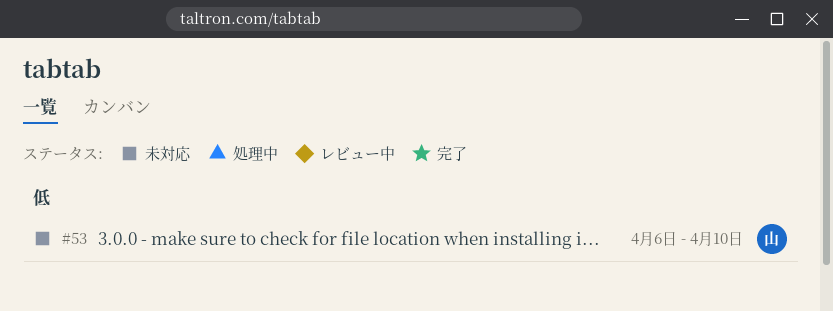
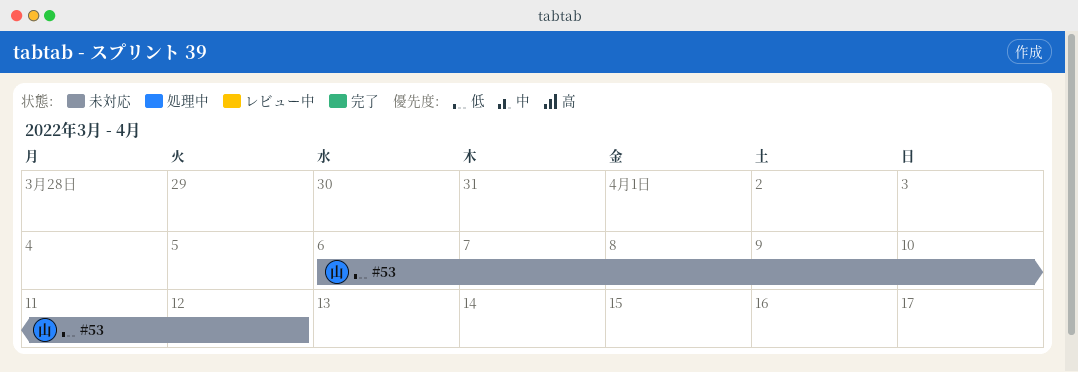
#53, due: Apr 10 -> Apr 12

